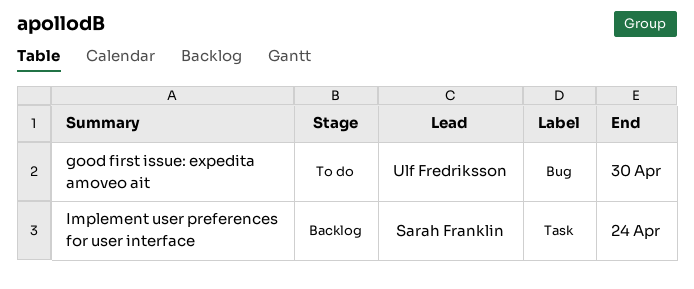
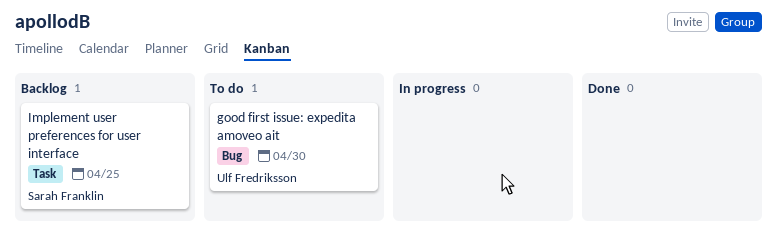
Implement user preferences for user interface, due: Apr 24 -> Apr 25

